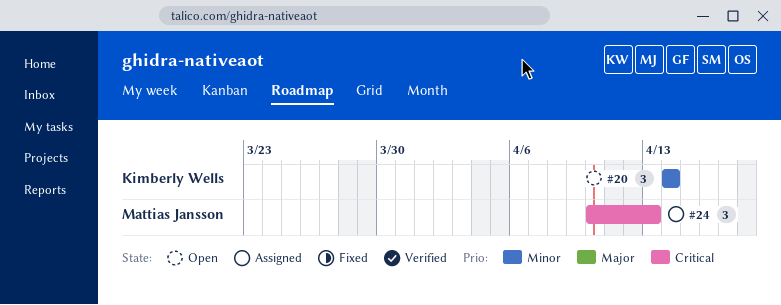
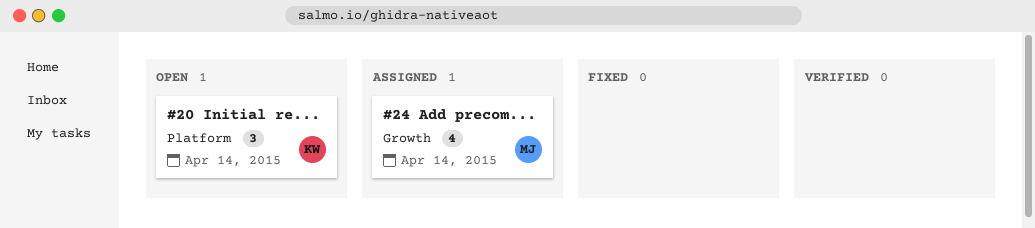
#24, estimate: 3 -> 4
#24, due: Apr 13 -> Apr 14

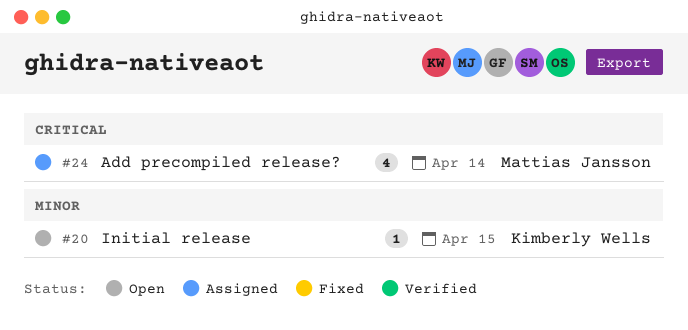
#20, estimate: 3 -> 1
#20, due: Apr 14 -> Apr 15

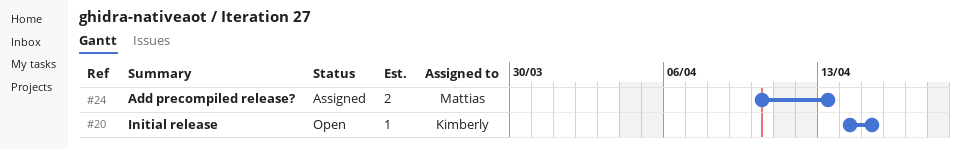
#24, estimate: 4 -> 2
#24, due: Apr 14 -> Apr 13

